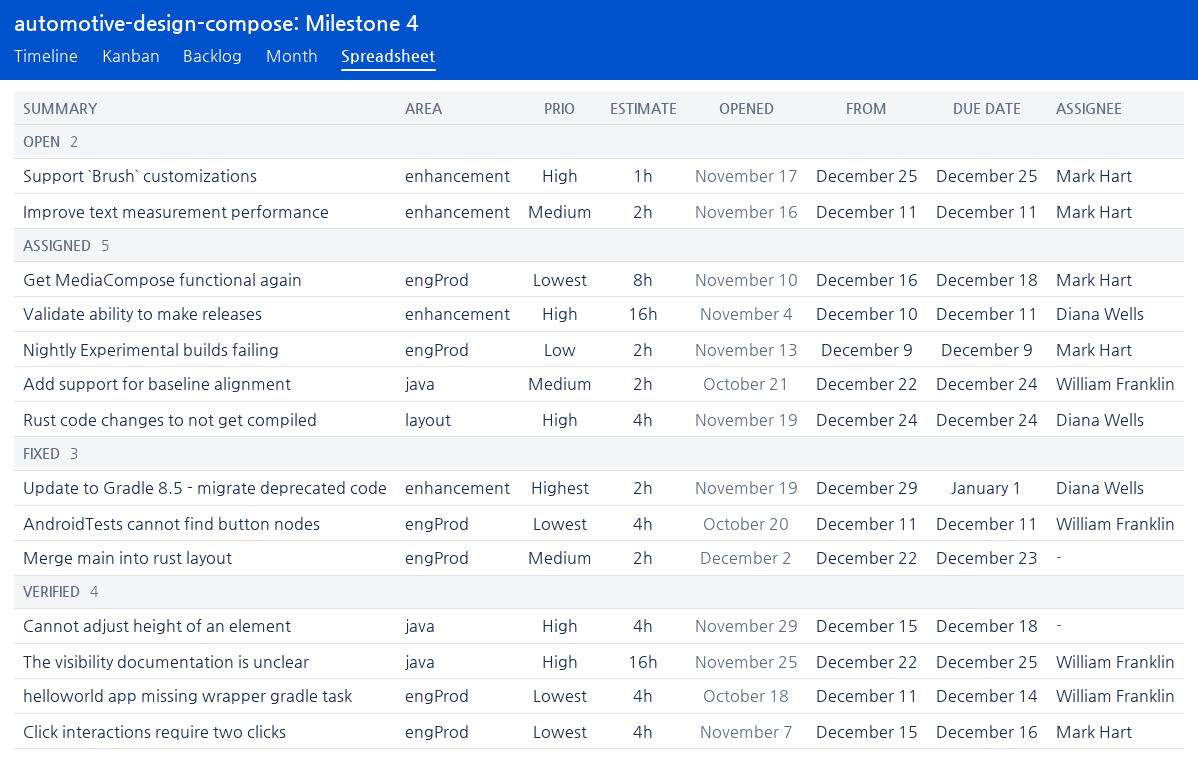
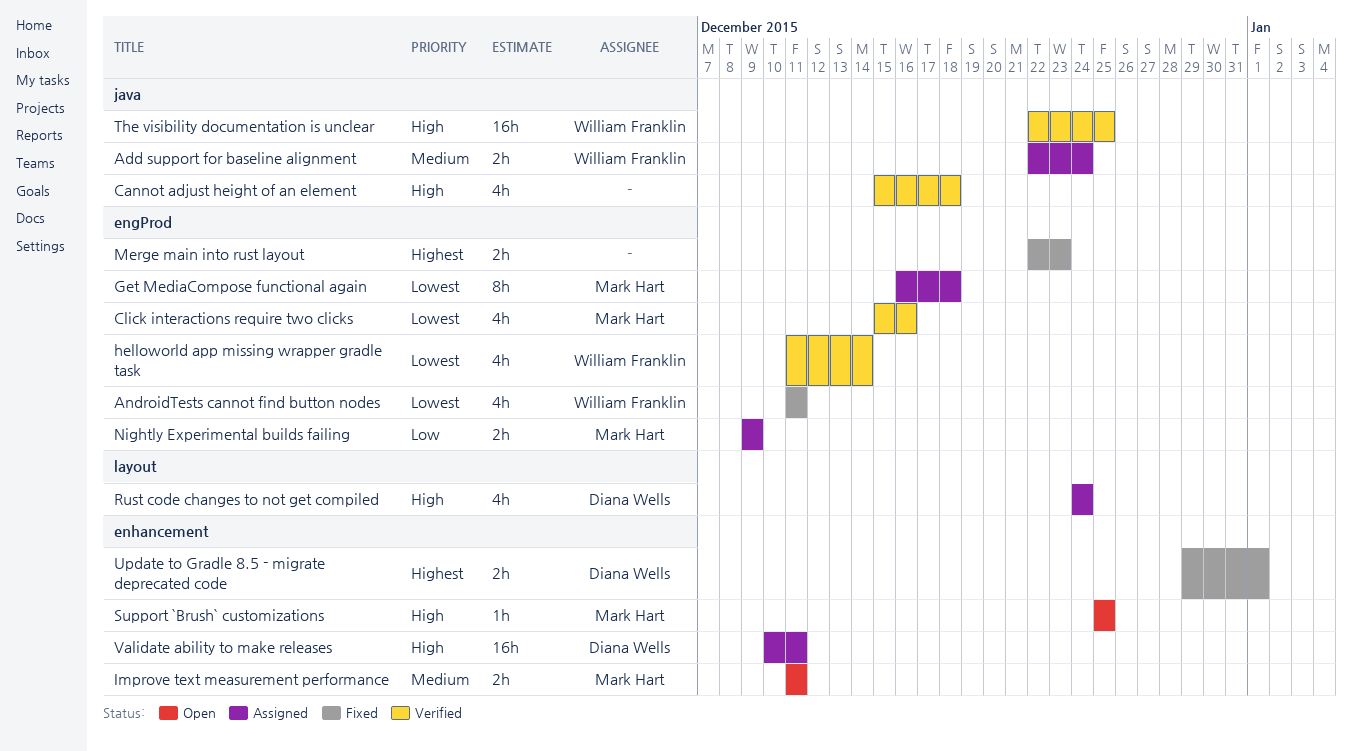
Merge main into rust layout, priority: Medium -> Highest

